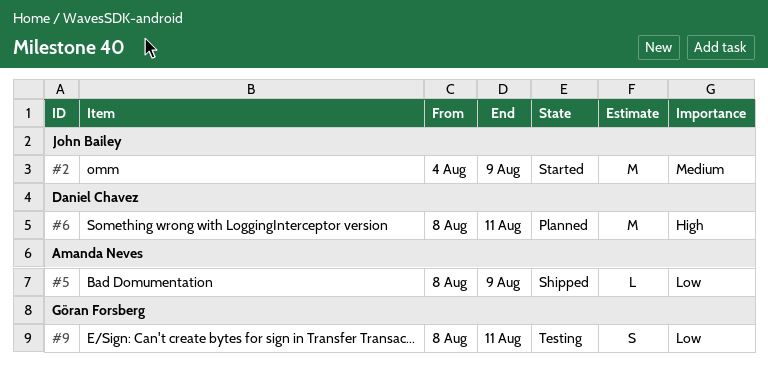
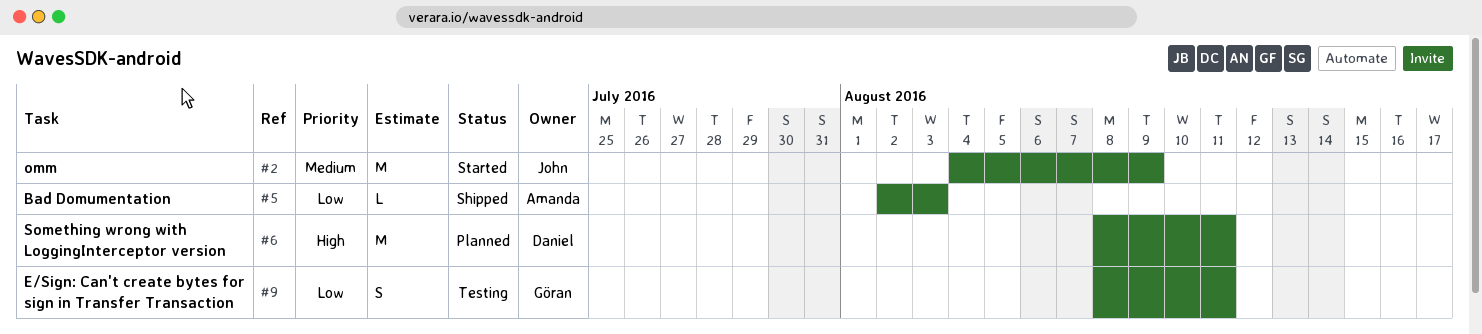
#5, start: Aug 8 -> Aug 2
#5, due: Aug 9 -> Aug 3

